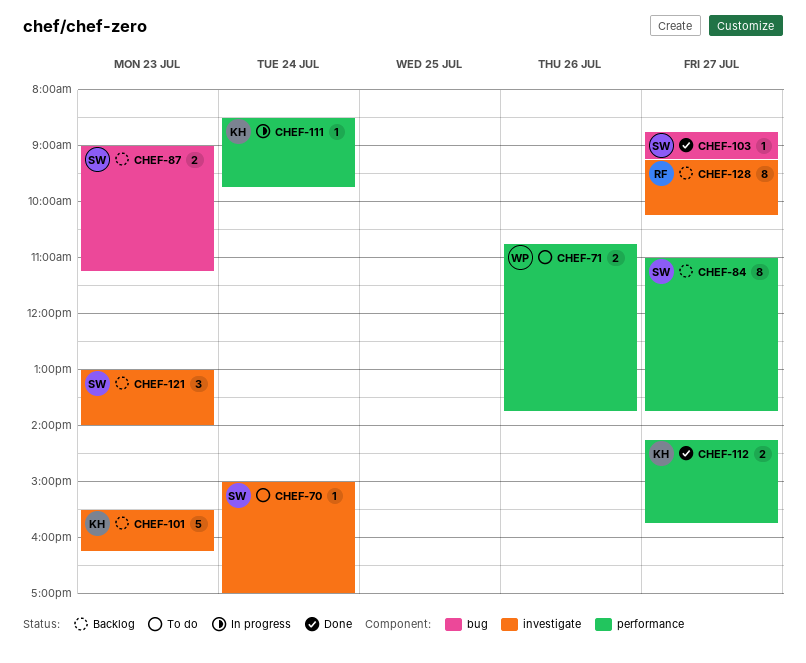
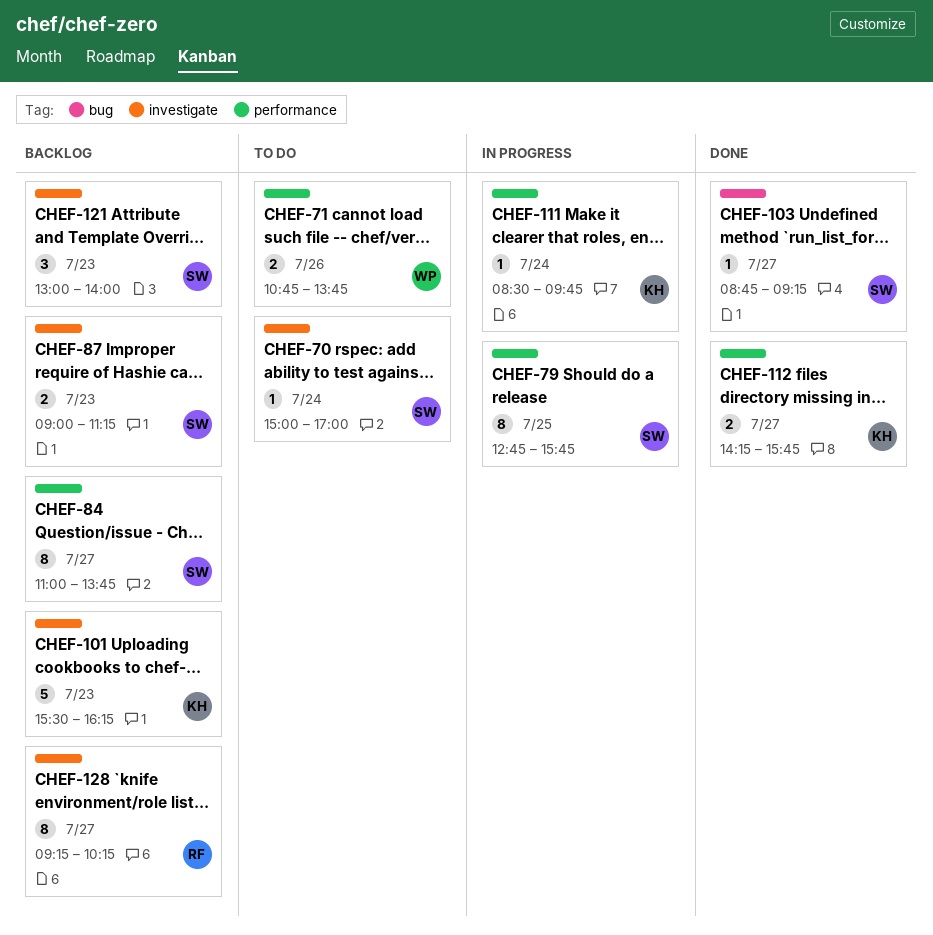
CHEF-79: none -> present
CHEF-87, label: bug -> investigate

